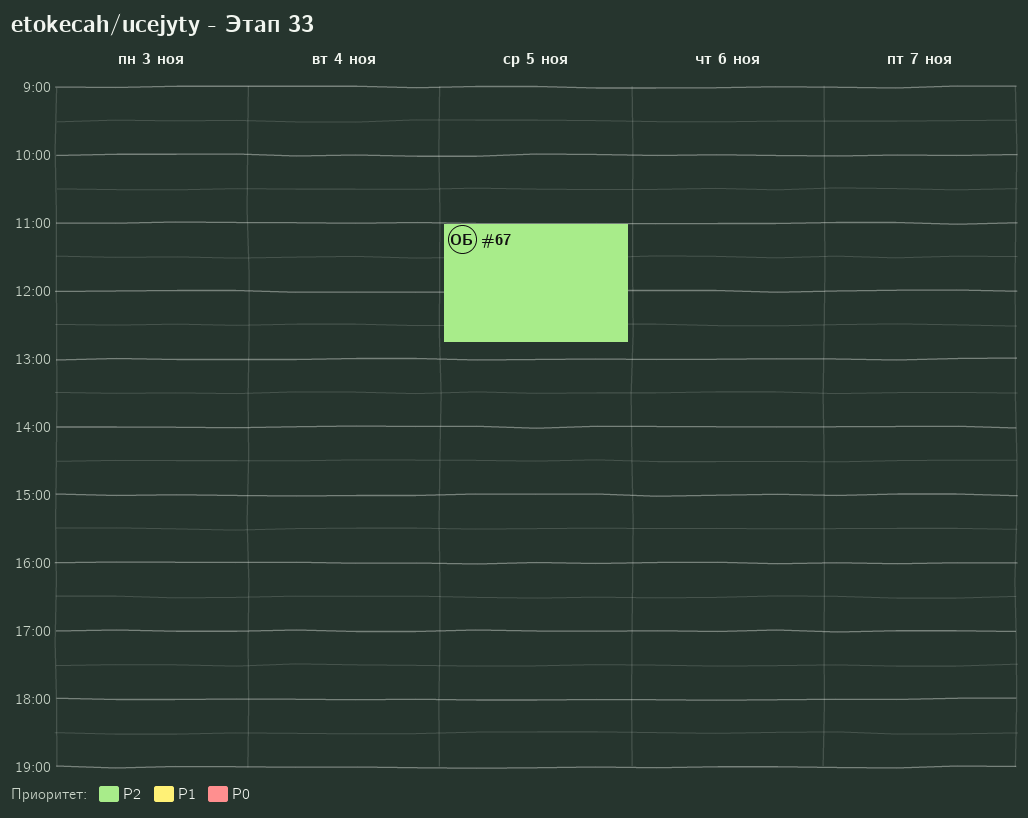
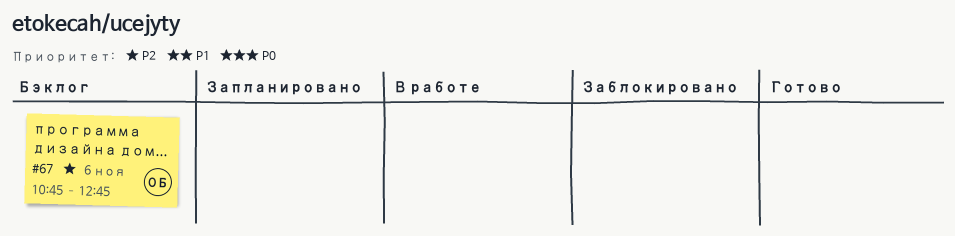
#67, day: Nov 5 -> Nov 6
#67, begins: 11:00 -> 10:45

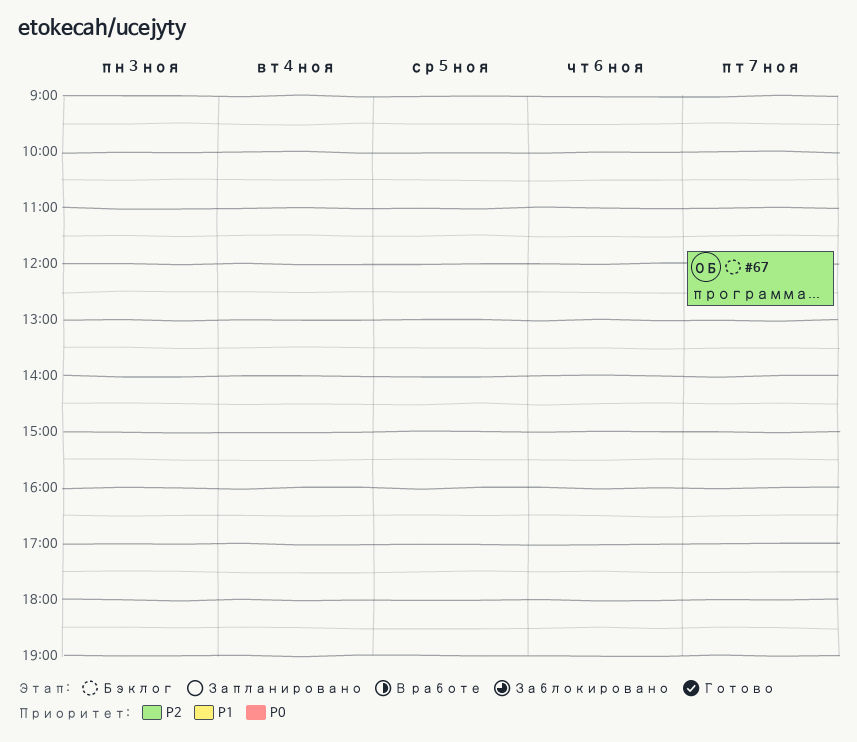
#67, day: Nov 6 -> Nov 7
#67, begins: 10:45 -> 11:45

